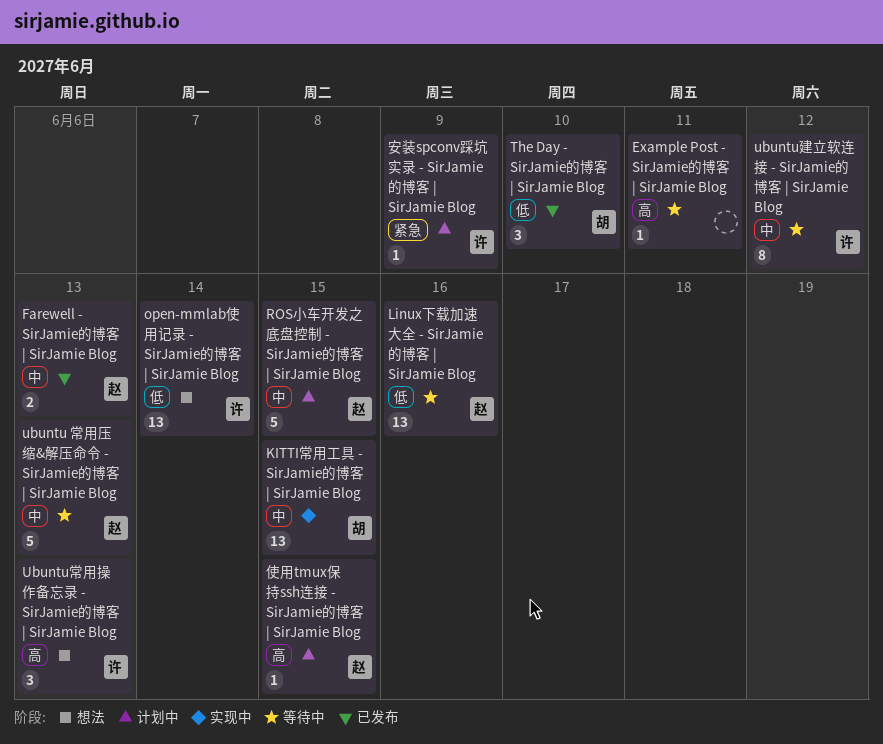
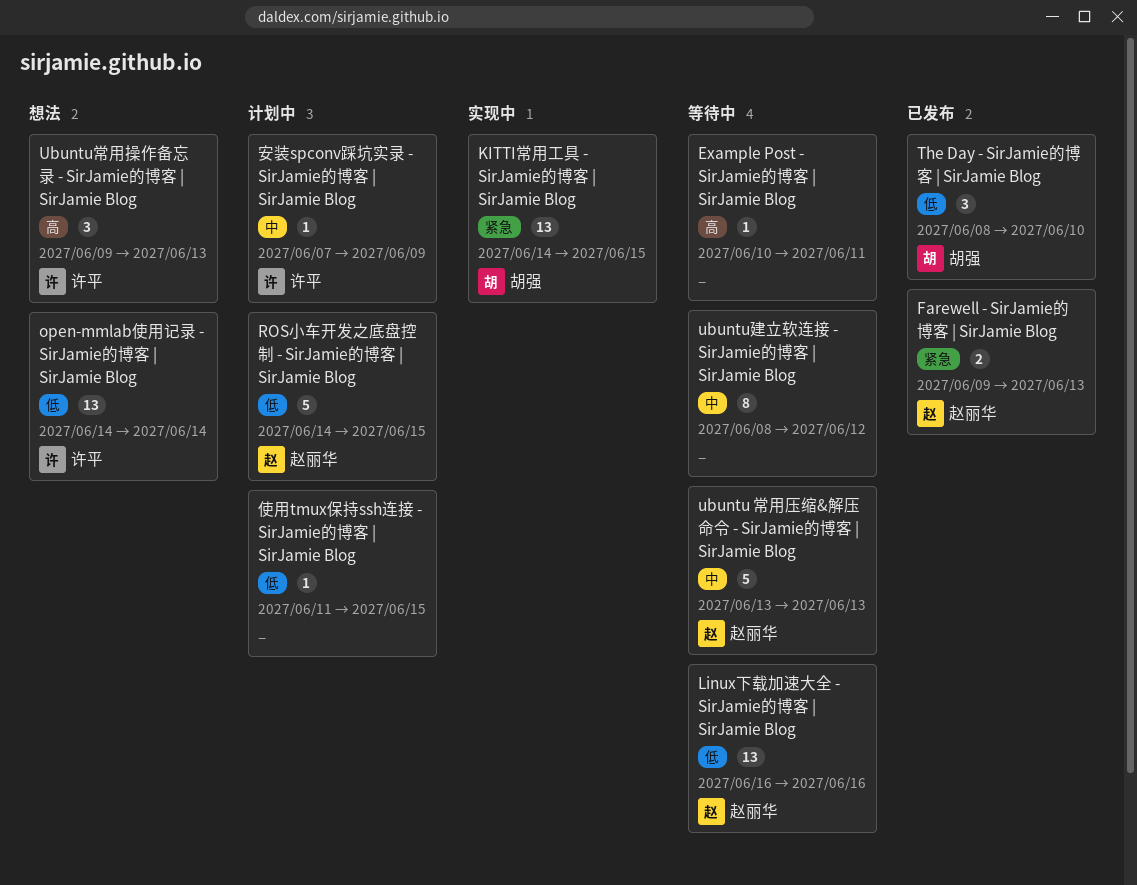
Farewell - SirJamie的博客 | SirJamie Blog, priority: 中 -> 紧急
KITTI常用工具 - SirJamie的博客 | SirJamie Blog, priority: 中 -> 紧急
ROS小车开发之底盘控制 - SirJamie的博客 | SirJamie Blog, priority: 中 -> 低
ubuntu建立软连接 - SirJamie的博客 | SirJamie Blog, owner: 许平 -> none
使用tmux保持ssh连接 - SirJamie的博客 | SirJamie Blog, owner: 赵丽华 -> none
使用tmux保持ssh连接 - SirJamie的博客 | SirJamie Blog, priority: 高 -> 低
安装spconv踩坑实录 - SirJamie的博客 | SirJamie Blog, priority: 紧急 -> 中

